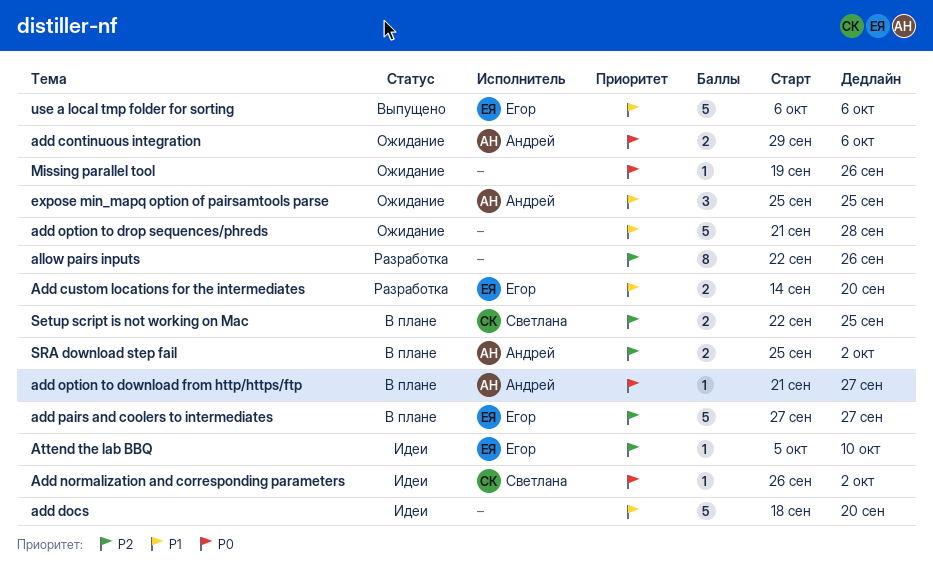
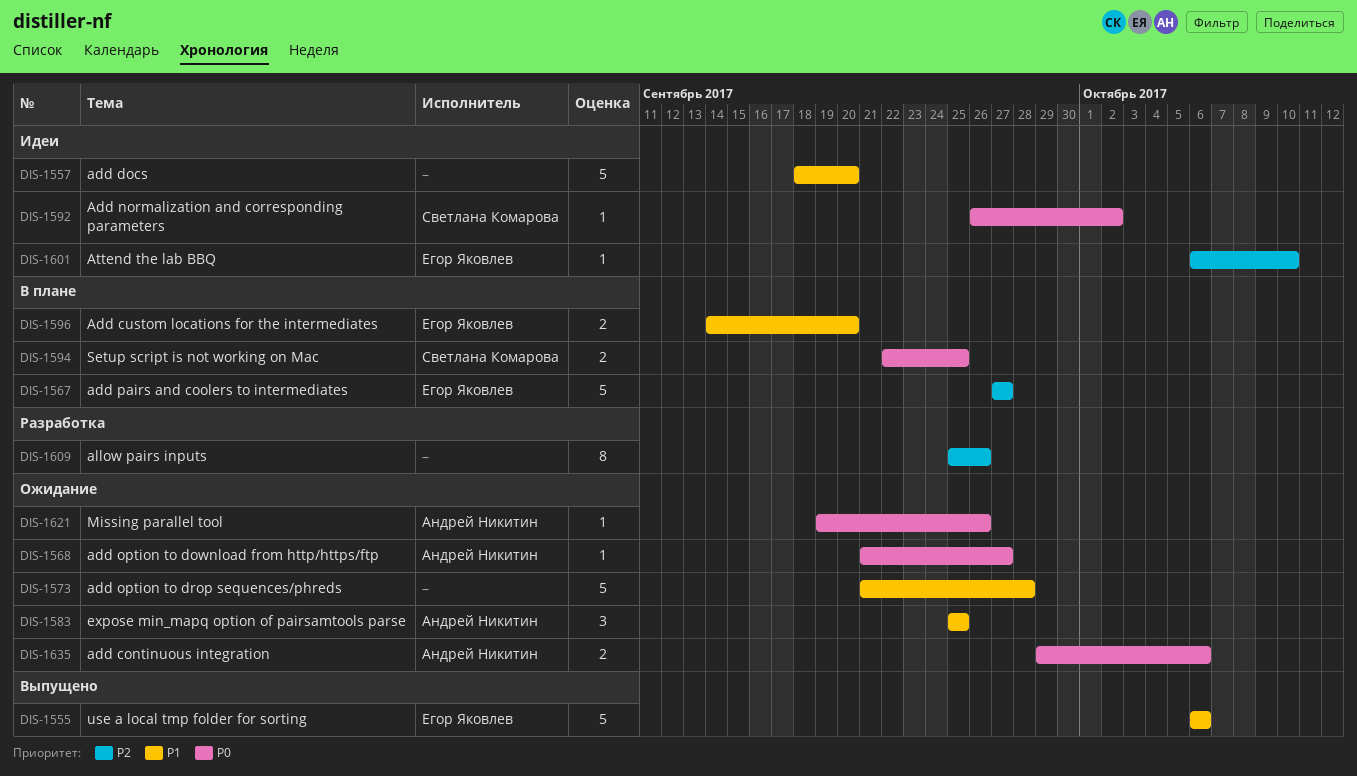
Add custom locations for the intermediates, status: Разработка -> В плане
add option to download from http/https/ftp, status: В плане -> Ожидание
allow pairs inputs, start: Sep 22 -> Sep 25
Attend the lab BBQ, start: Oct 5 -> Oct 6
Missing parallel tool, owner: none -> Андрей Никитин
Setup script is not working on Mac, priority: P2 -> P0
SRA download step fail: present -> none

